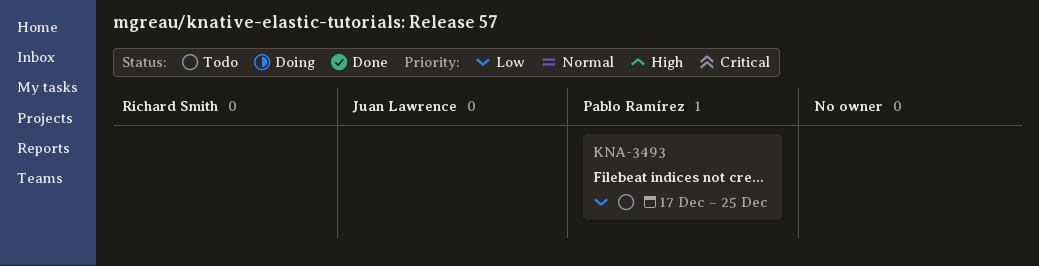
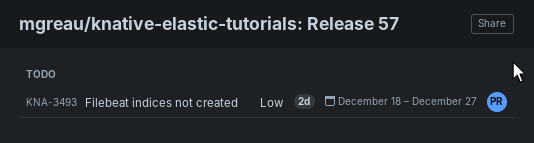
KNA-3493, start: Dec 17 -> Dec 18
KNA-3493, due: Dec 25 -> Dec 27

